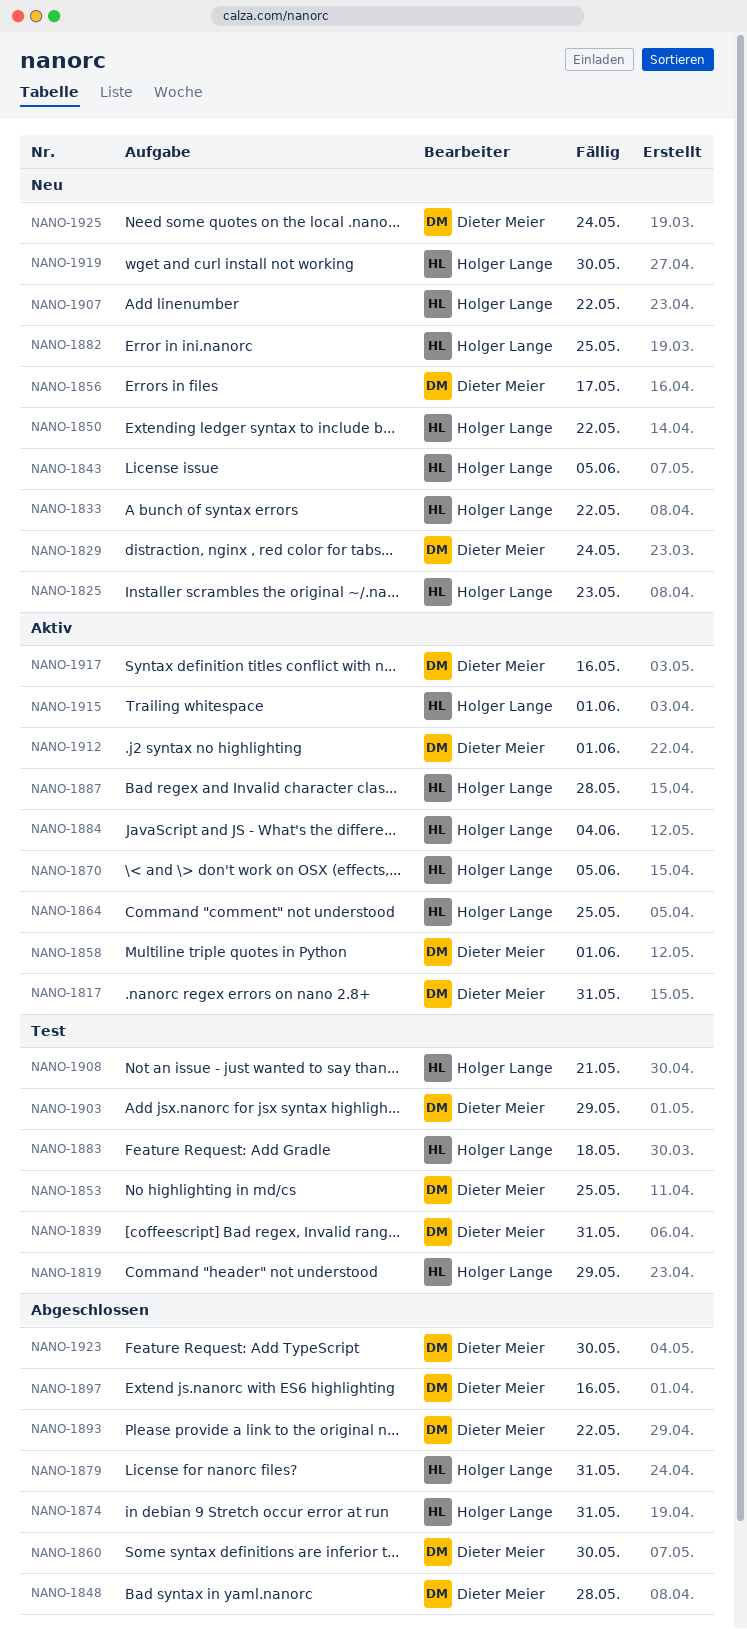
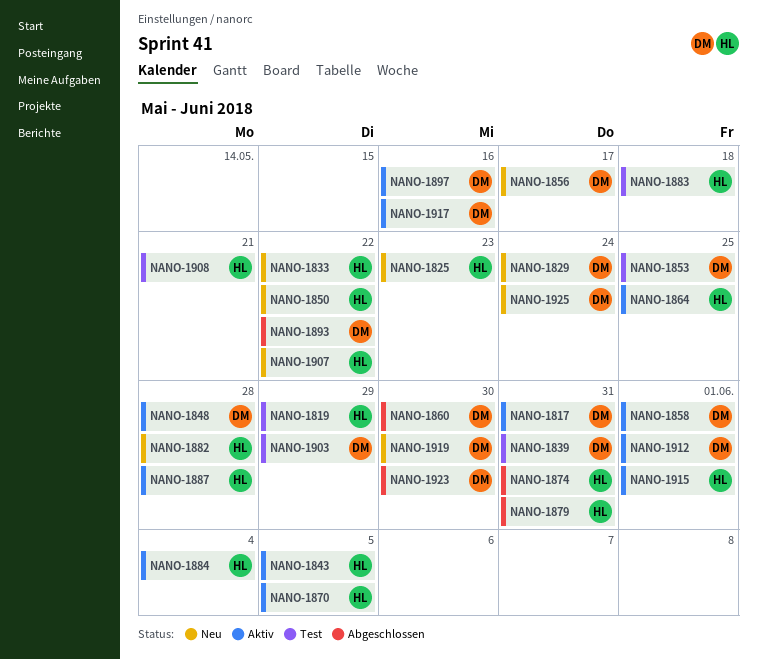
NANO-1843, status: Neu -> Aktiv
NANO-1848, status: Abgeschlossen -> Aktiv
NANO-1882, due: May 25 -> May 28
NANO-1897, status: Abgeschlossen -> Aktiv
NANO-1919, owner: Holger Lange -> Dieter Meier

